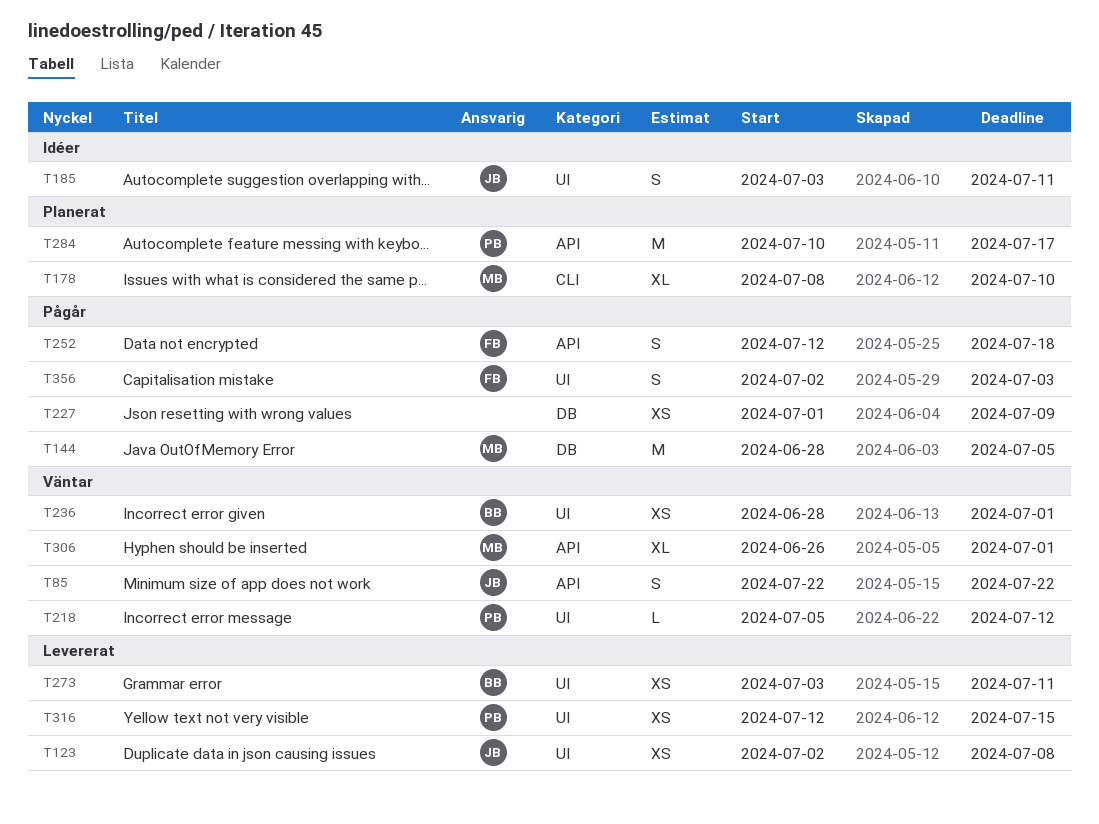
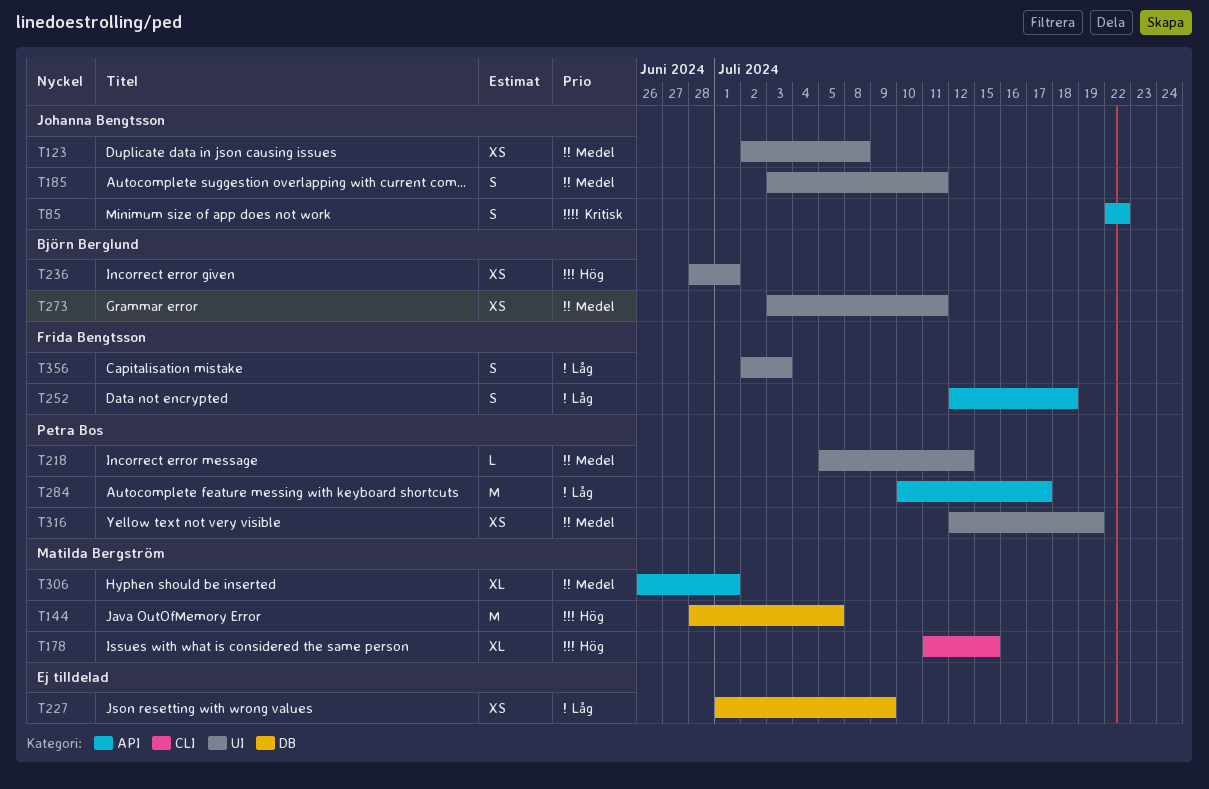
T178, start: Jul 8 -> Jul 11
T178, due: Jul 10 -> Jul 15
T316, due: Jul 15 -> Jul 19

